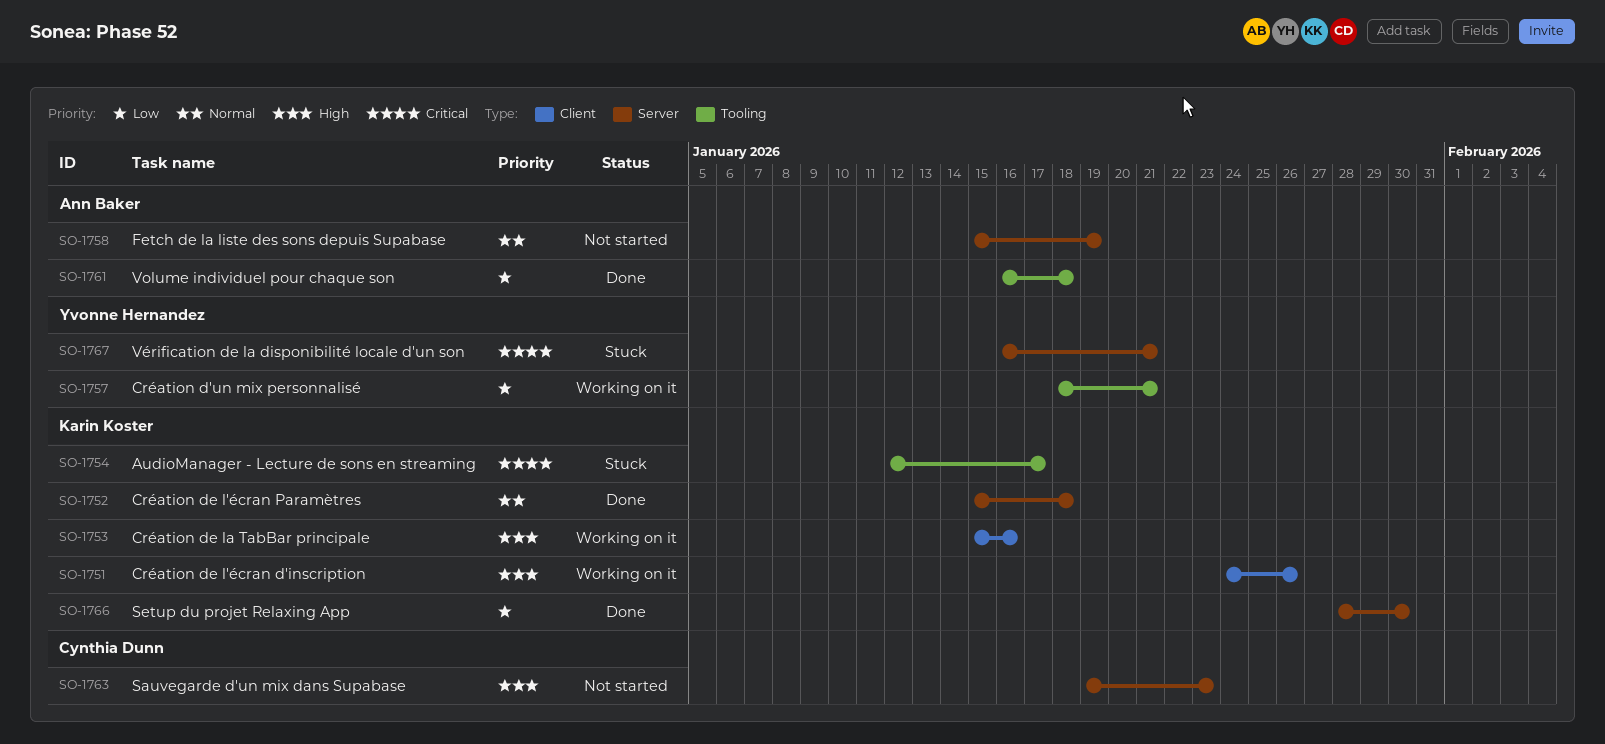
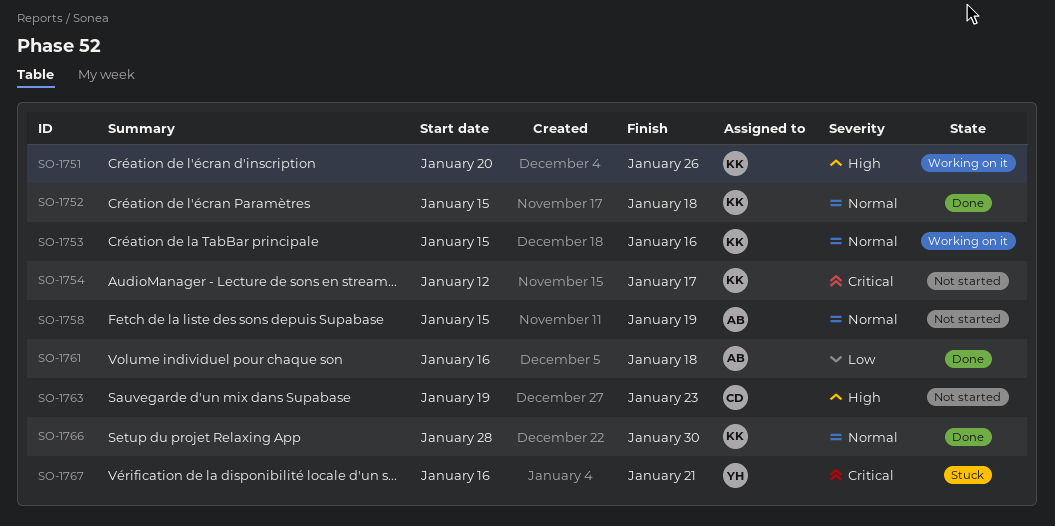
SO-1751, start: Jan 24 -> Jan 20
SO-1753, priority: High -> Normal
SO-1754, status: Stuck -> Not started
SO-1757: present -> none
SO-1766, priority: Low -> Normal

